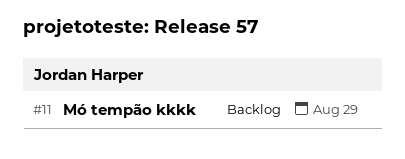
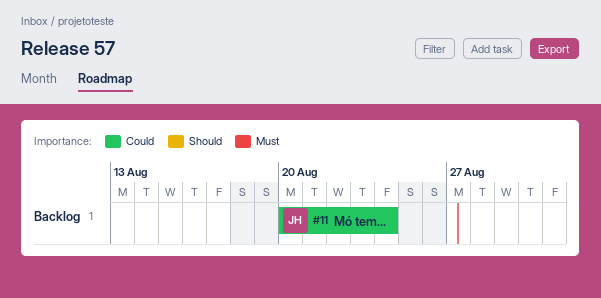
#11, due: Aug 29 -> Aug 24

